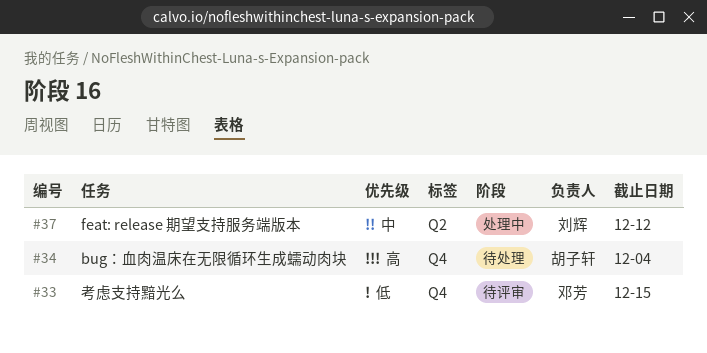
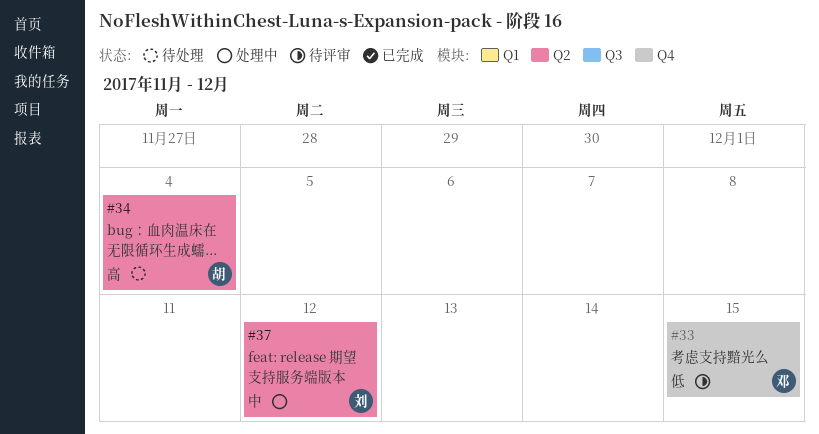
#34, label: Q4 -> Q2

